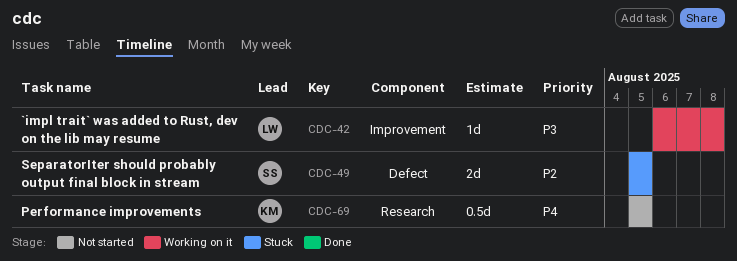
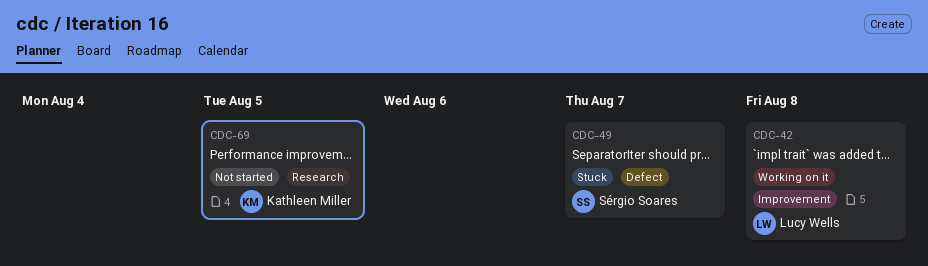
CDC-49, due: Aug 5 -> Aug 7

